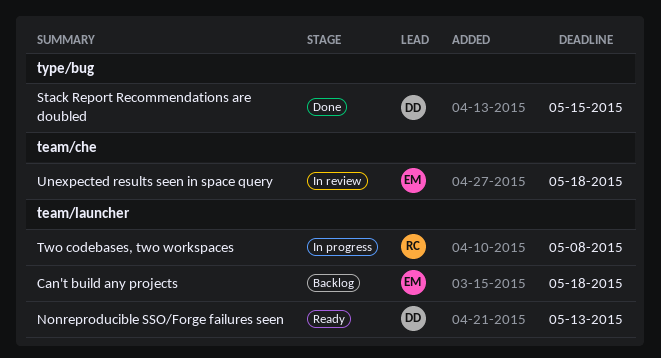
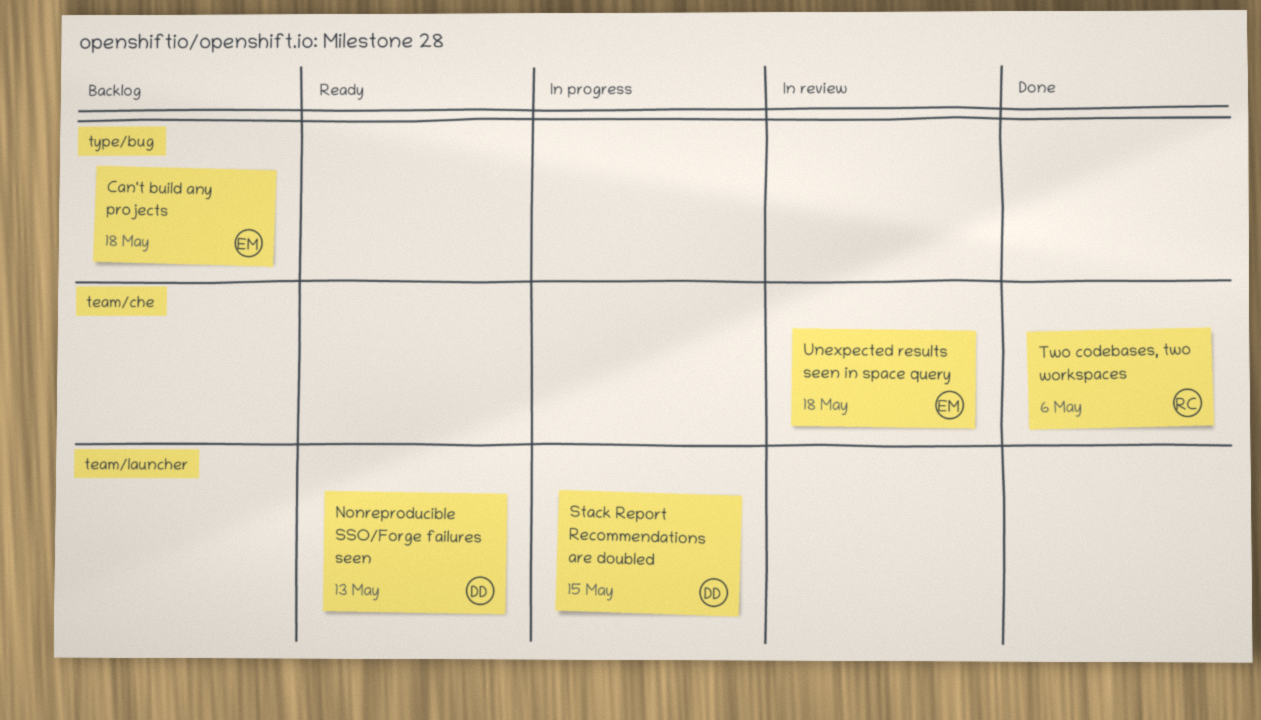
Can't build any projects, label: team/launcher -> type/bug
Stack Report Recommendations are doubled, status: Done -> In progress
Stack Report Recommendations are doubled, label: type/bug -> team/launcher
Two codebases, two workspaces, status: In progress -> Done
Two codebases, two workspaces, label: team/launcher -> team/che
Two codebases, two workspaces, due: May 8 -> May 6

